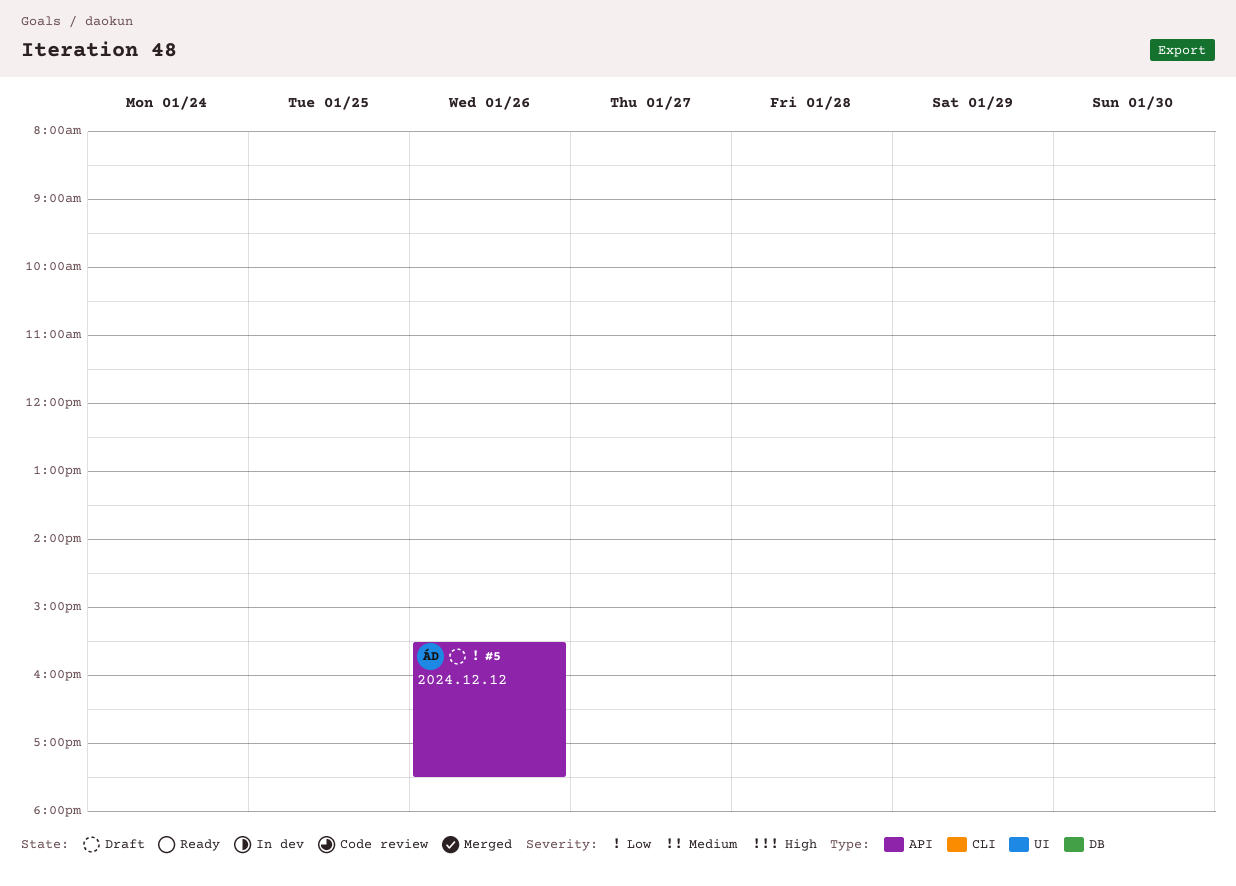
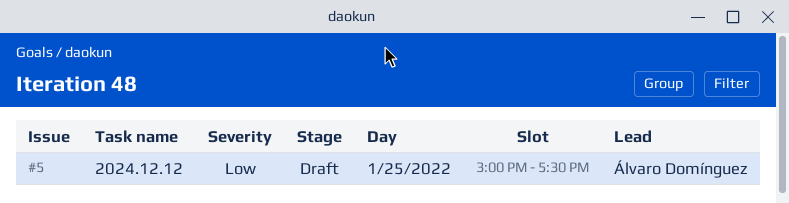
#5, day: Jan 26 -> Jan 25
#5, begins: 15:30 -> 15:00

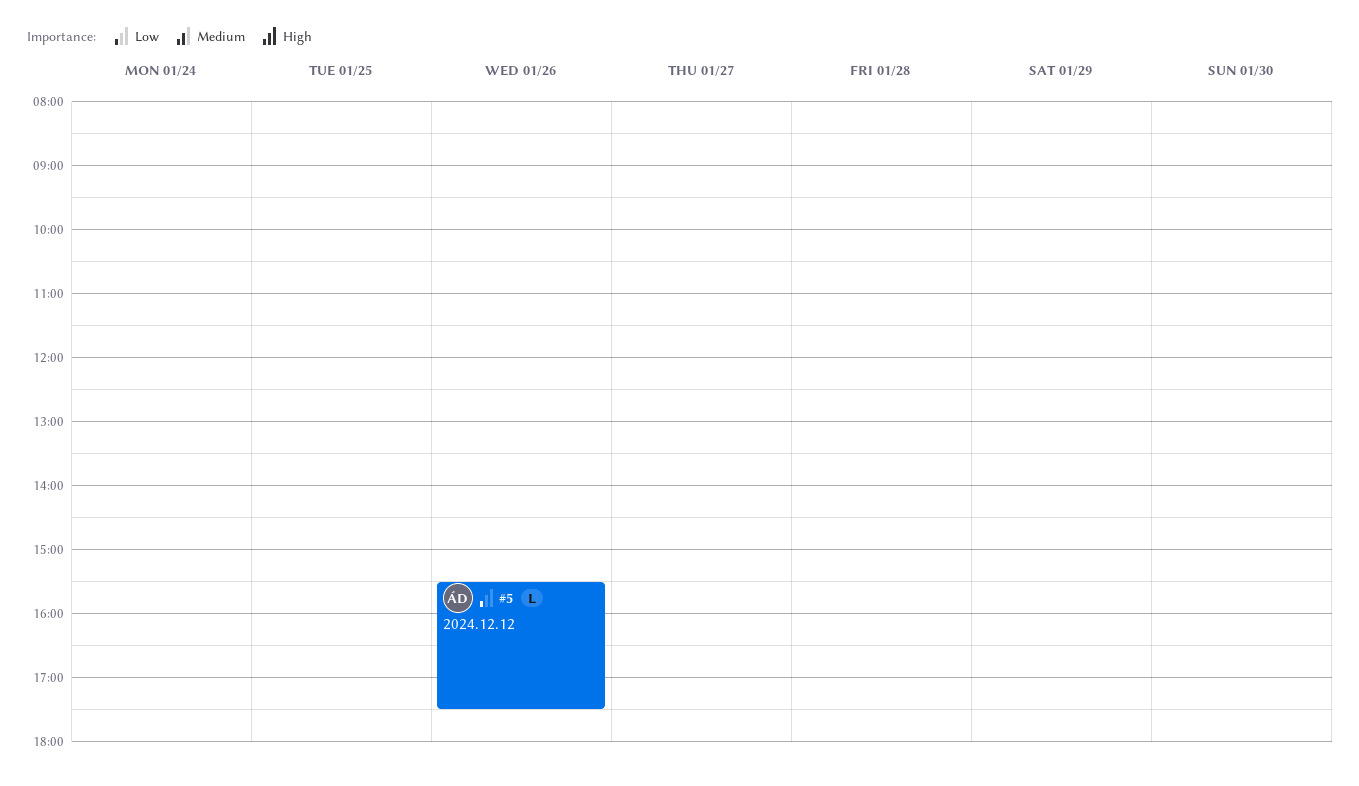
#5, day: Jan 25 -> Jan 26
#5, begins: 15:00 -> 15:30

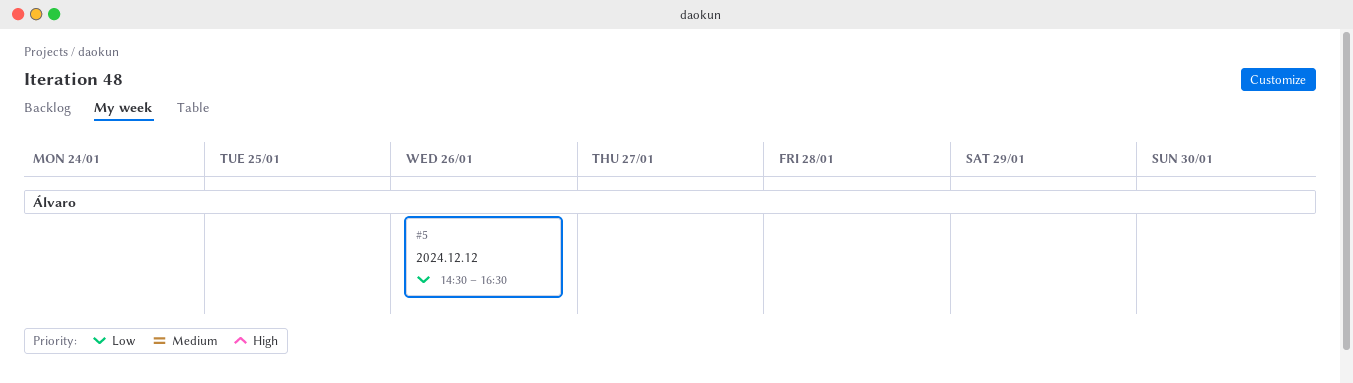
#5, begins: 15:30 -> 14:30
#5, ends: 17:30 -> 16:30

